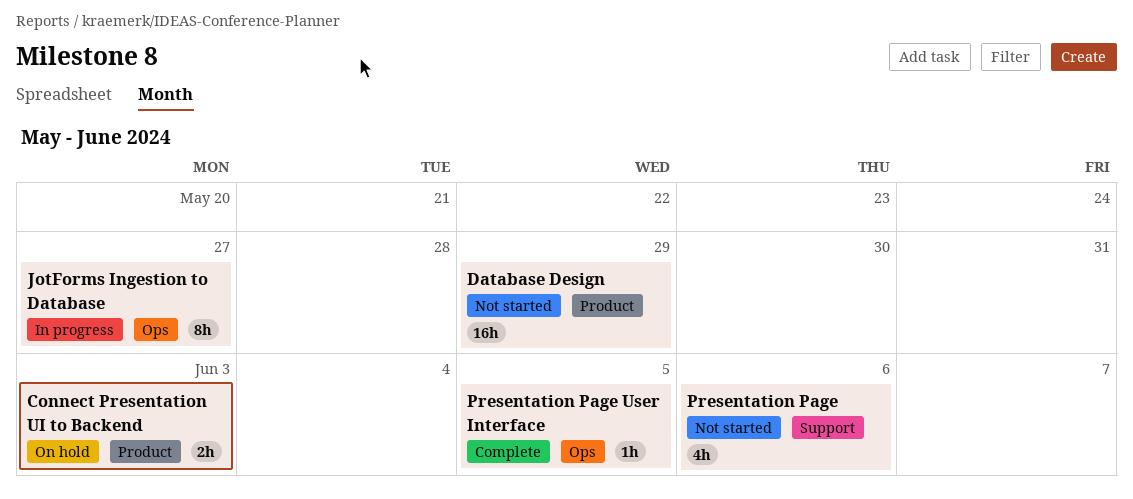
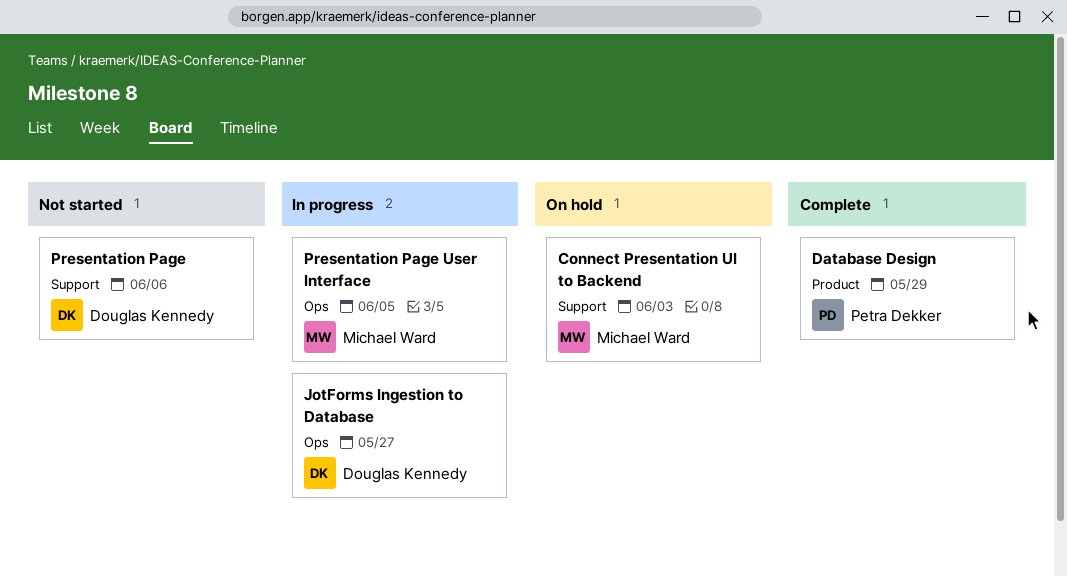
Connect Presentation UI to Backend, label: Product -> Support
Database Design, status: Not started -> Complete
Presentation Page User Interface, status: Complete -> In progress

